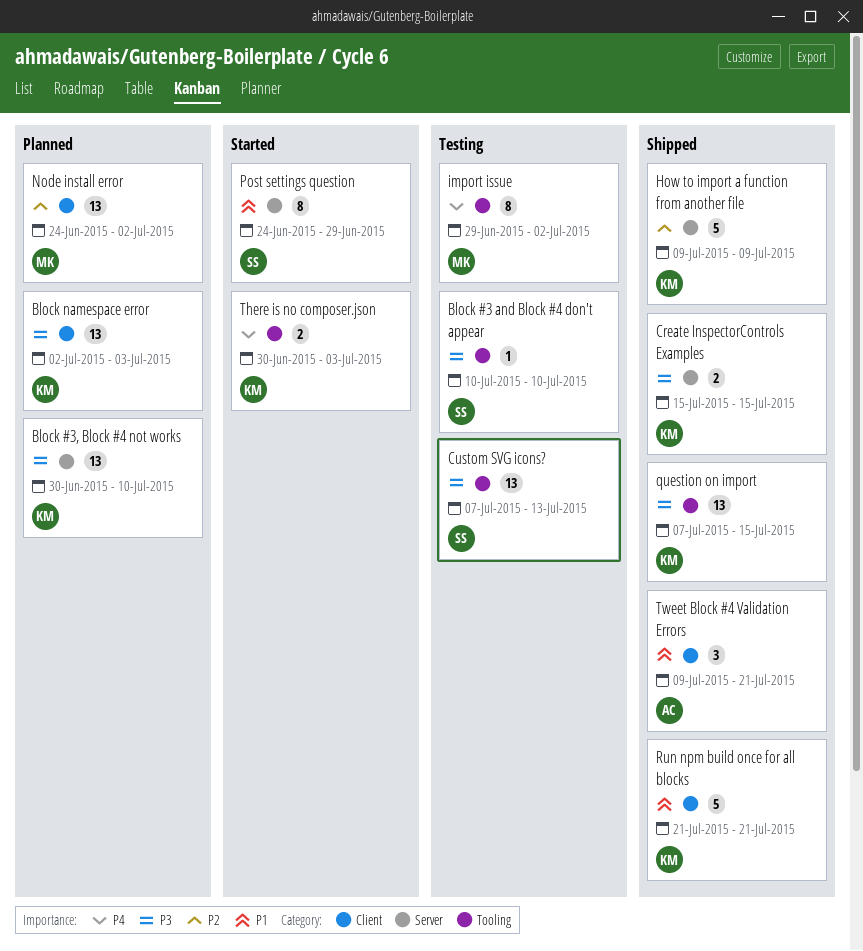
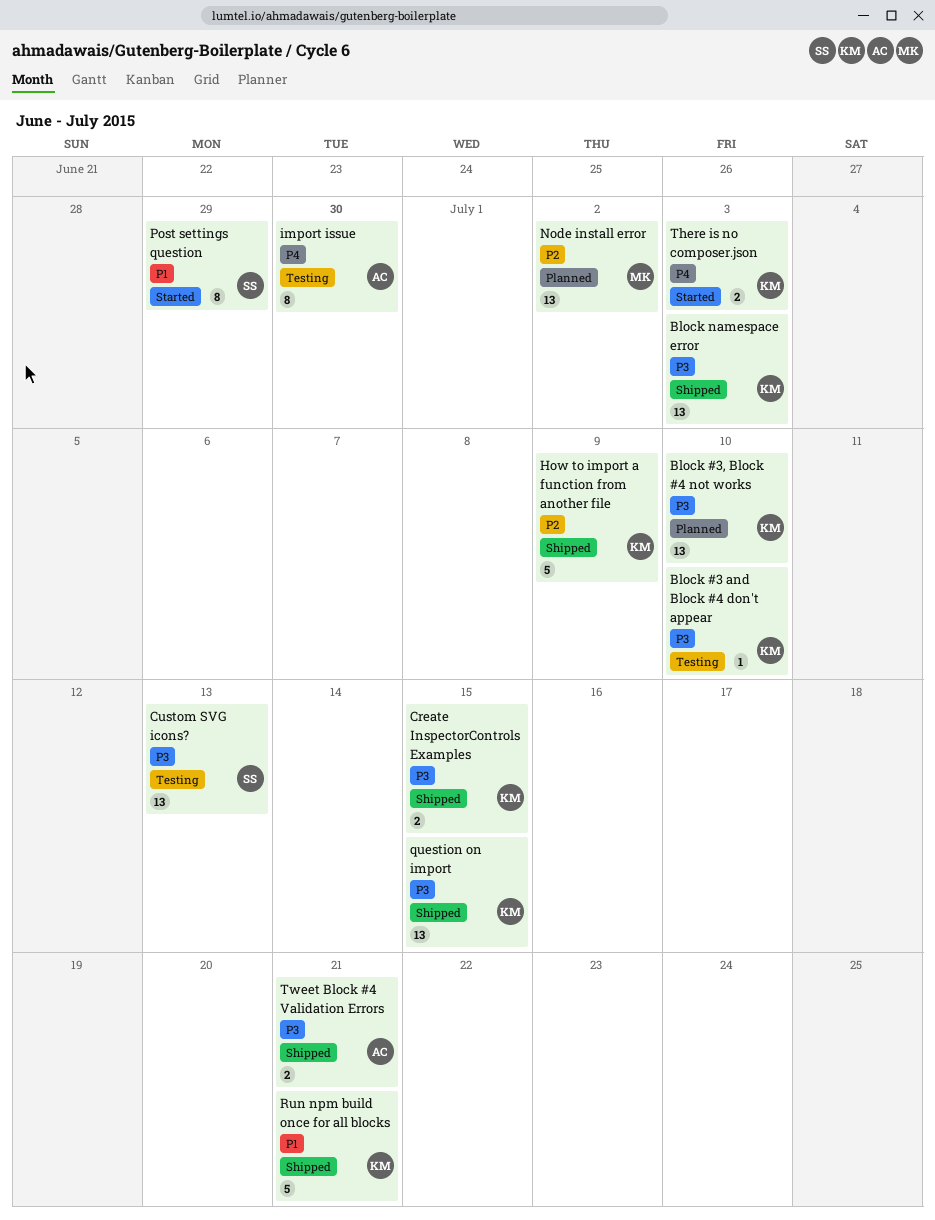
Block #3 and Block #4 don't appear, owner: SS -> KM
Block namespace error, status: Planned -> Shipped
import issue, owner: MK -> AC
import issue, due: Jul 2 -> Jun 30
Tweet Block #4 Validation Errors, priority: P1 -> P3
Tweet Block #4 Validation Errors, estimate: 3 -> 2

